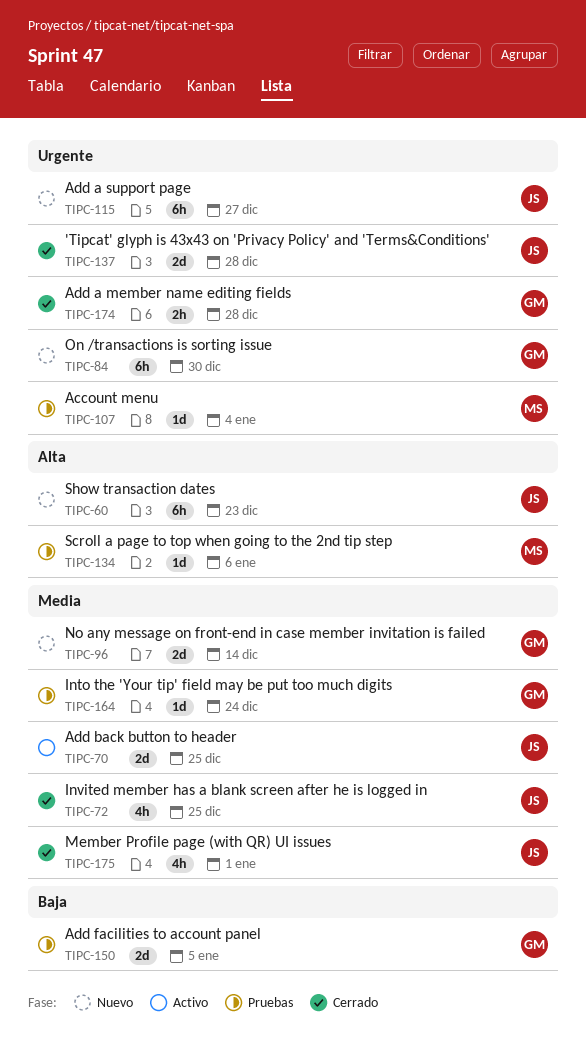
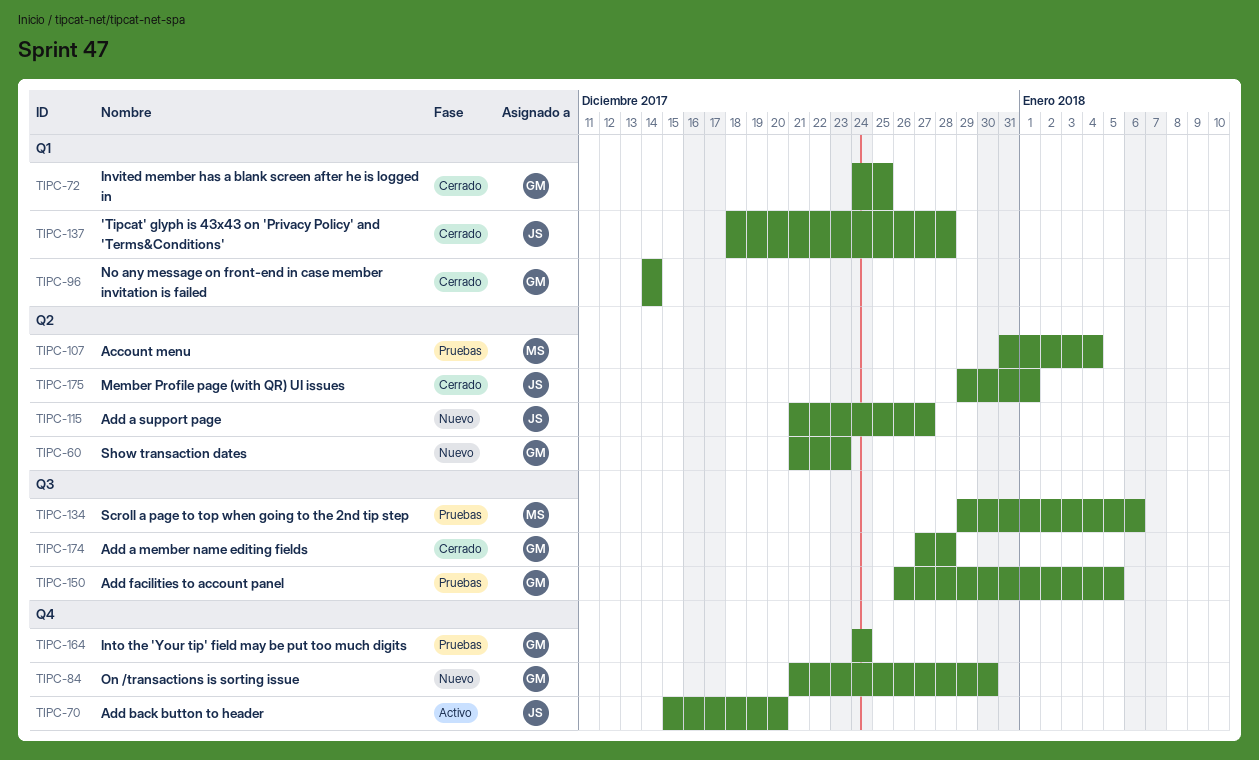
TIPC-60, owner: JS -> GM
TIPC-70, due: Dec 25 -> Dec 20
TIPC-72, owner: JS -> GM
TIPC-96, status: Nuevo -> Cerrado

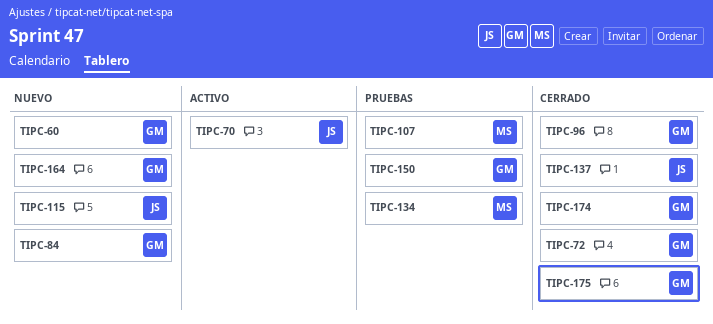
TIPC-164, status: Pruebas -> Nuevo
TIPC-175, owner: JS -> GM

